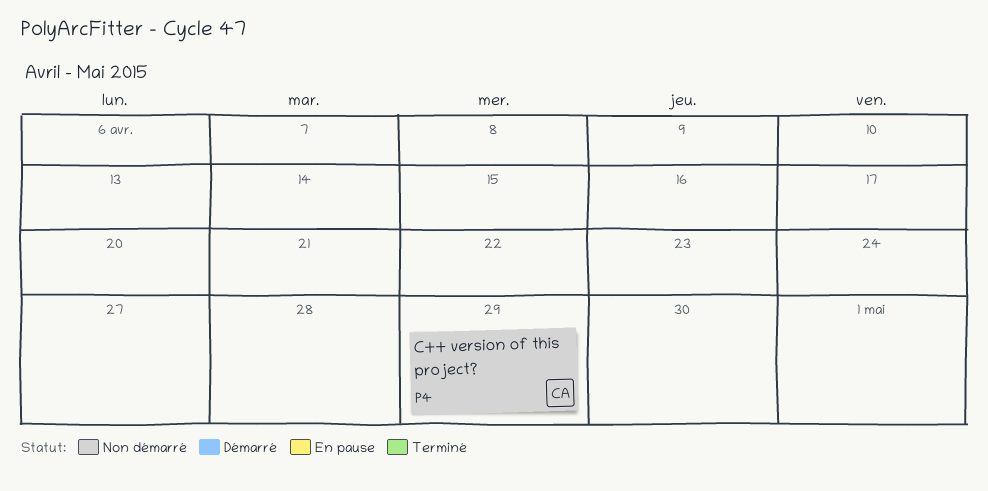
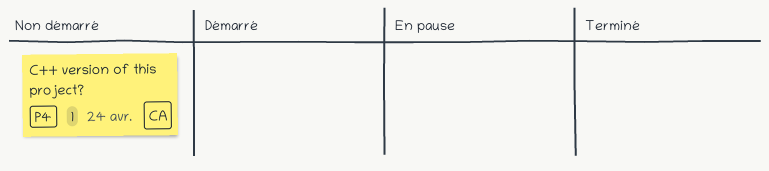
C++ version of this project?, due: Apr 29 -> Apr 24

